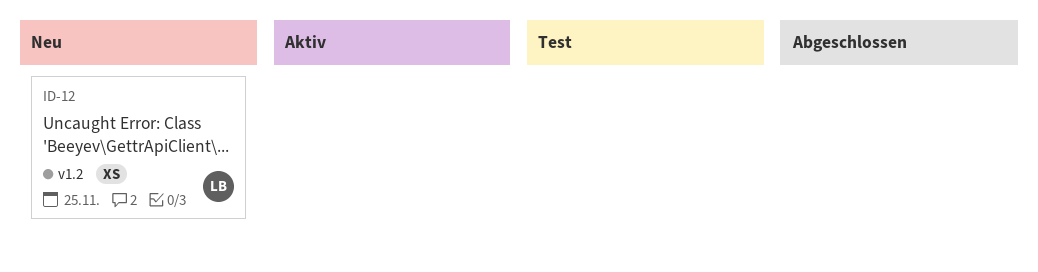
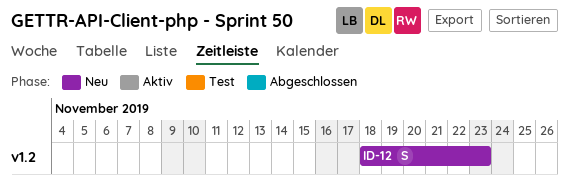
ID-12, estimate: XS -> S
ID-12, due: Nov 25 -> Nov 23

